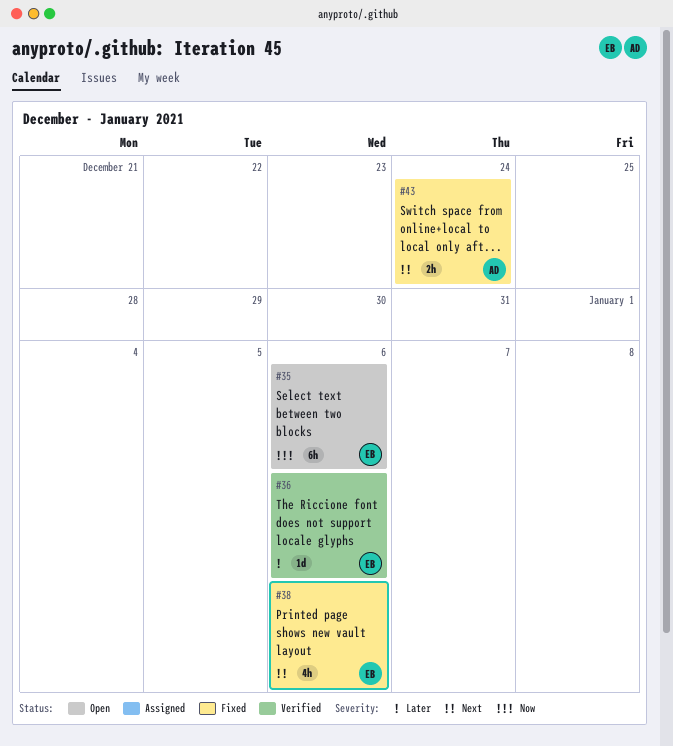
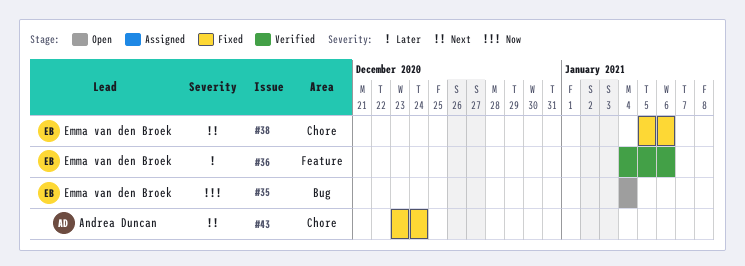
#35, due: Jan 6 -> Jan 4

